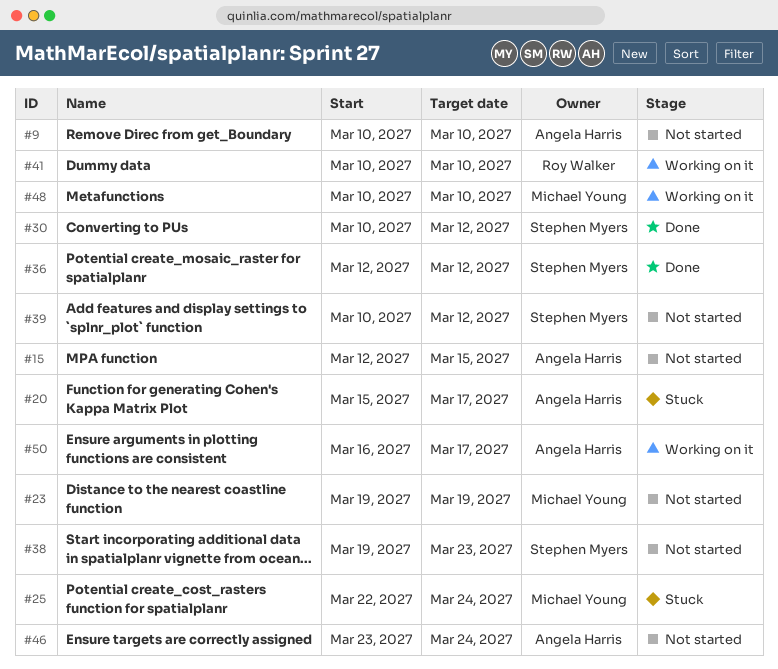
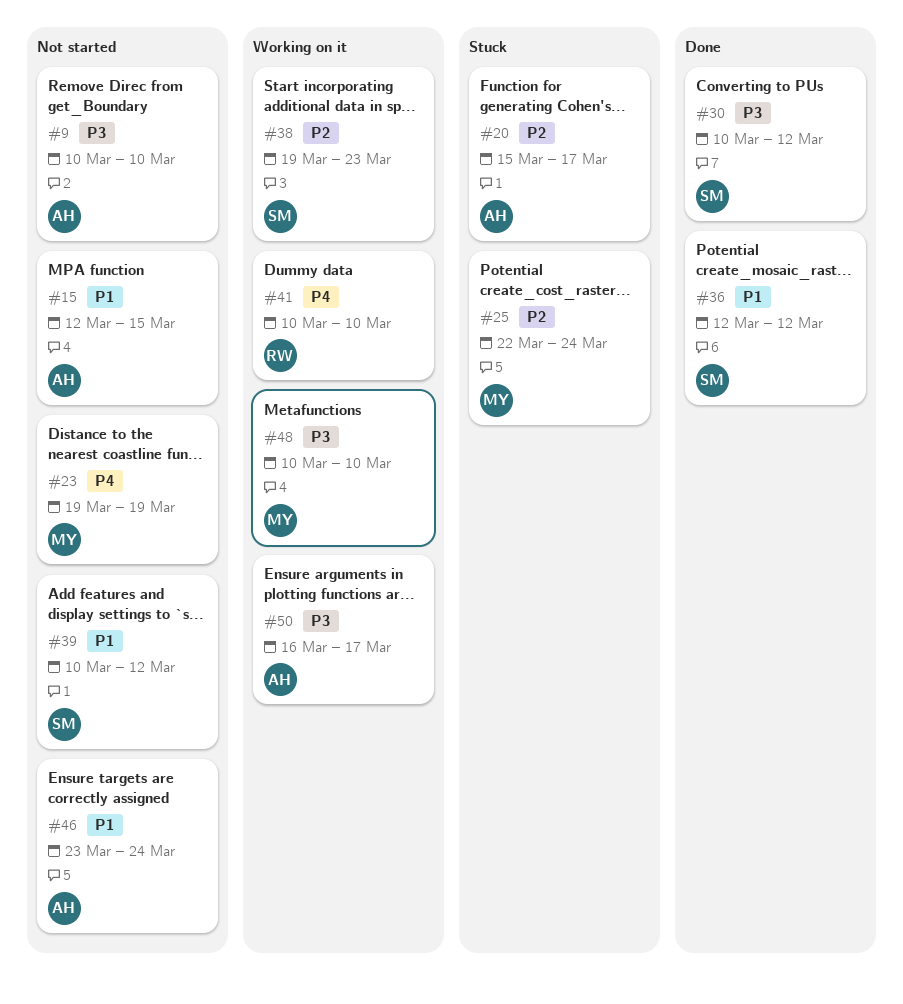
#38, status: Not started -> Working on it

